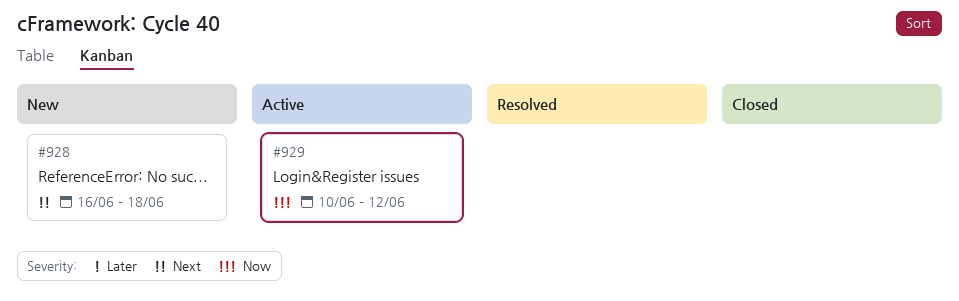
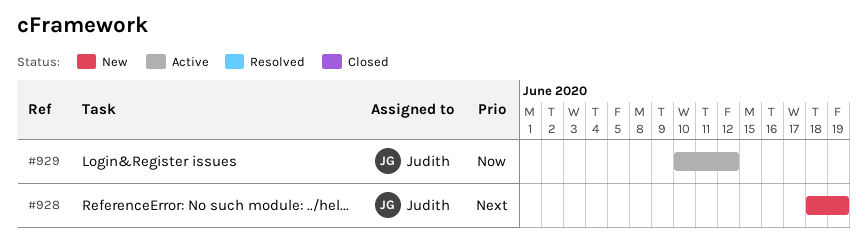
#928, start: Jun 16 -> Jun 18
#928, due: Jun 18 -> Jun 19

